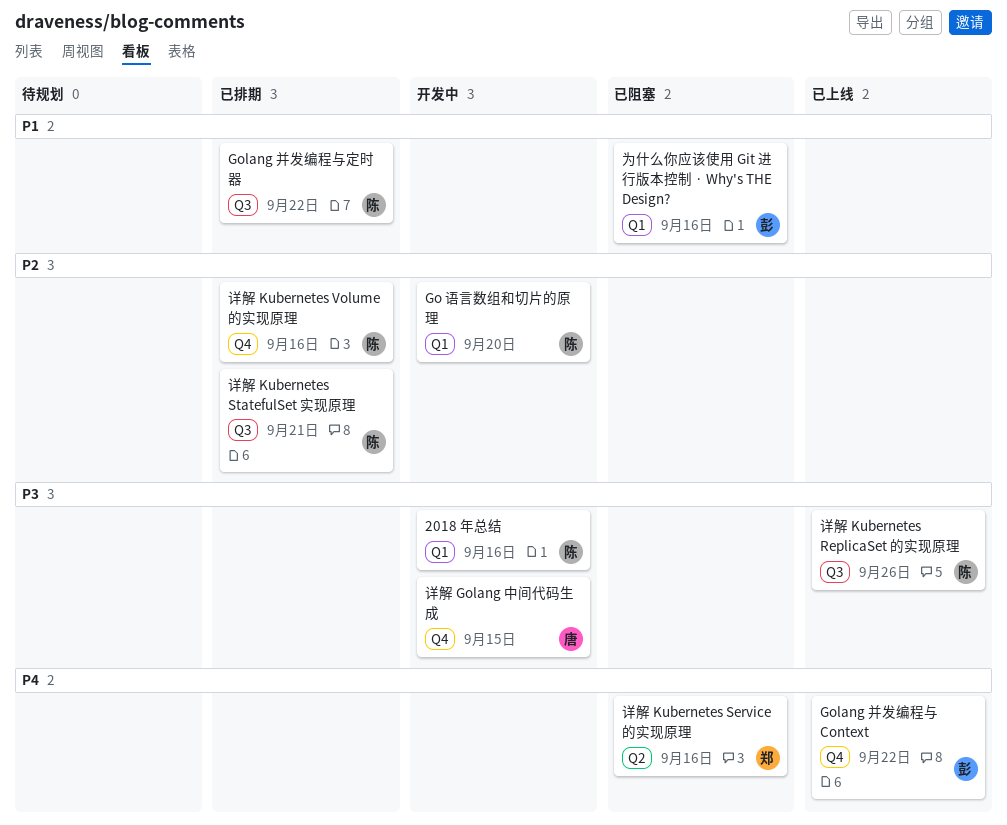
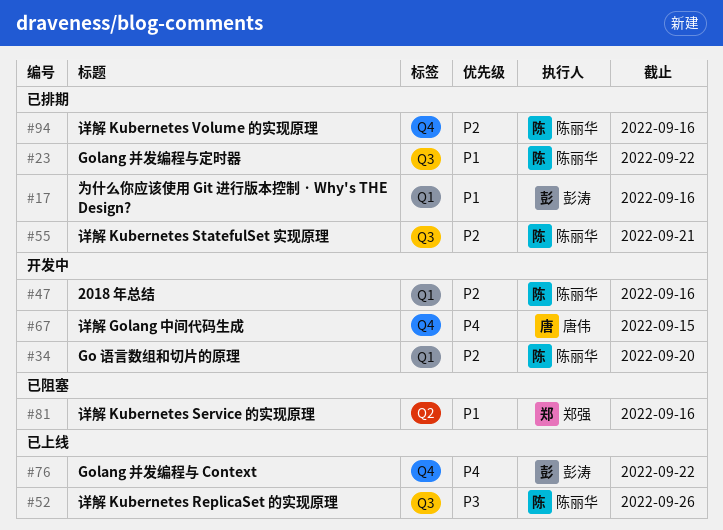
2018 年总结, priority: P3 -> P2
为什么你应该使用 Git 进行版本控制 · Why's THE Design?, status: 已阻塞 -> 已排期
详解 Golang 中间代码生成, priority: P3 -> P4
详解 Kubernetes Service 的实现原理, priority: P4 -> P1

